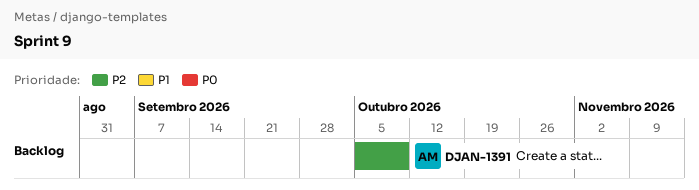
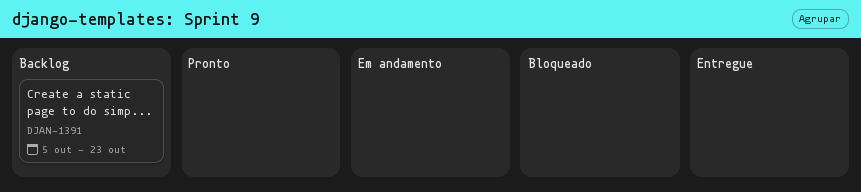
DJAN-1391, due: Oct 9 -> Oct 23

